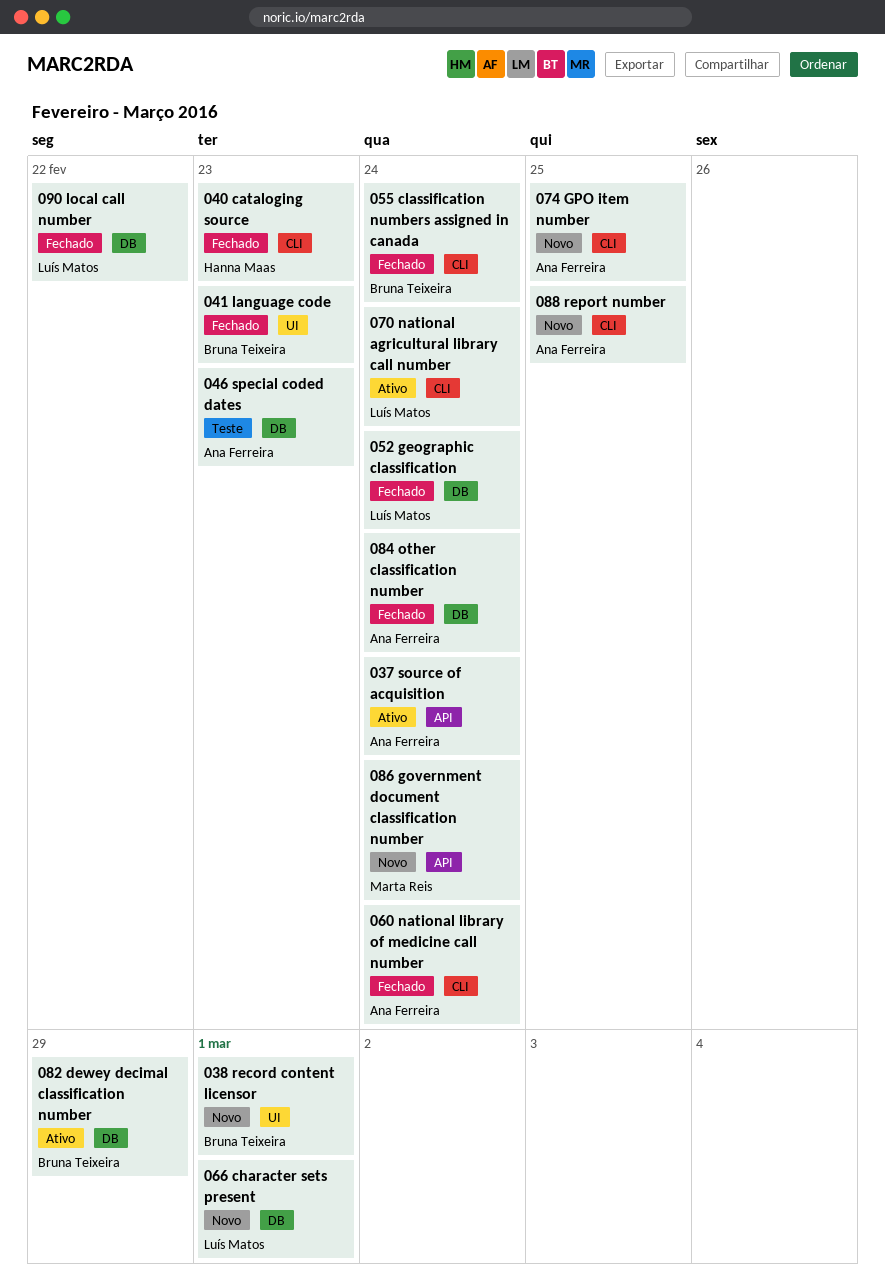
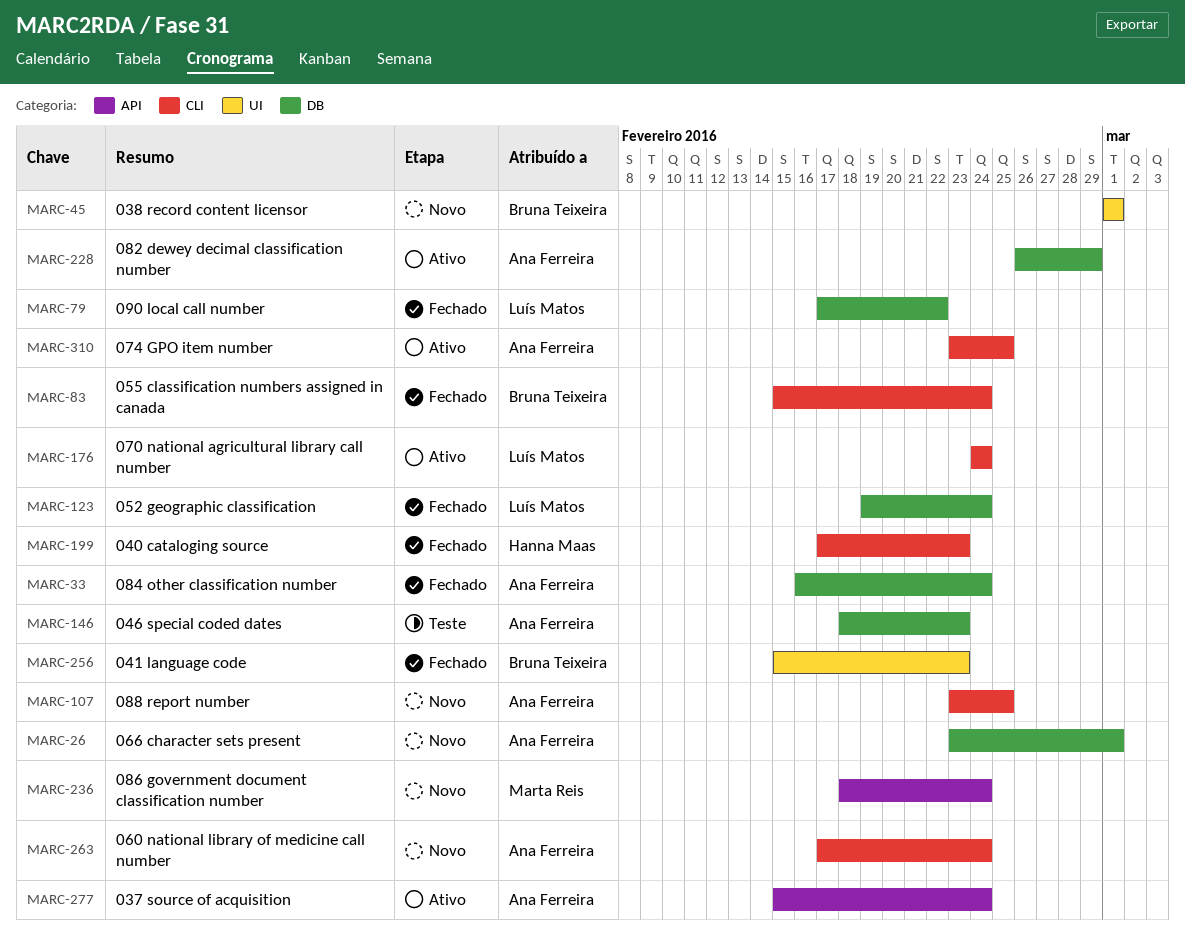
060 national library of medicine call number, status: Fechado -> Novo
066 character sets present, owner: Luís Matos -> Ana Ferreira
074 GPO item number, status: Novo -> Ativo
082 dewey decimal classification number, owner: Bruna Teixeira -> Ana Ferreira

